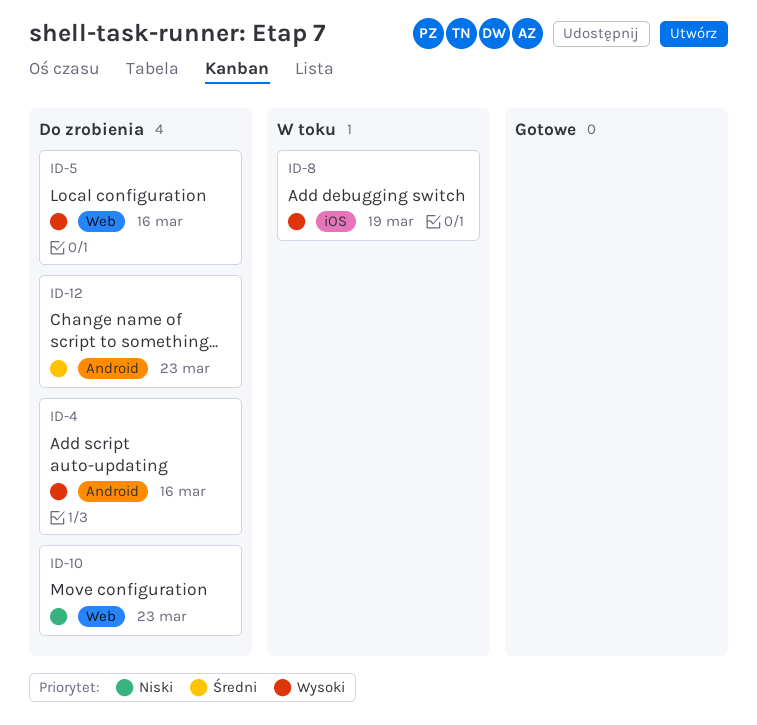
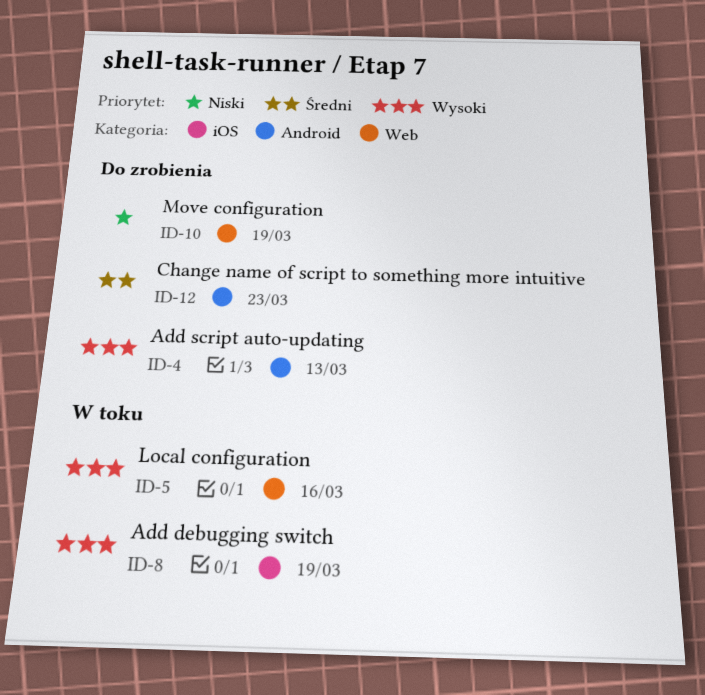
ID-4, due: Mar 16 -> Mar 13
ID-5, status: Do zrobienia -> W toku
ID-10, due: Mar 23 -> Mar 19

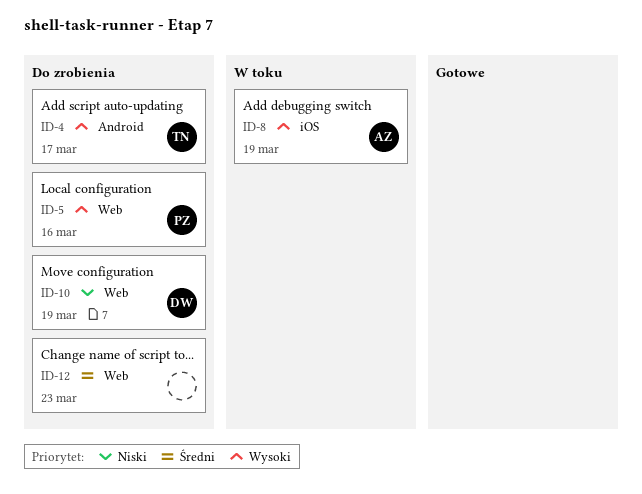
ID-4, due: Mar 13 -> Mar 17
ID-5, status: W toku -> Do zrobienia
ID-12, label: Android -> Web

